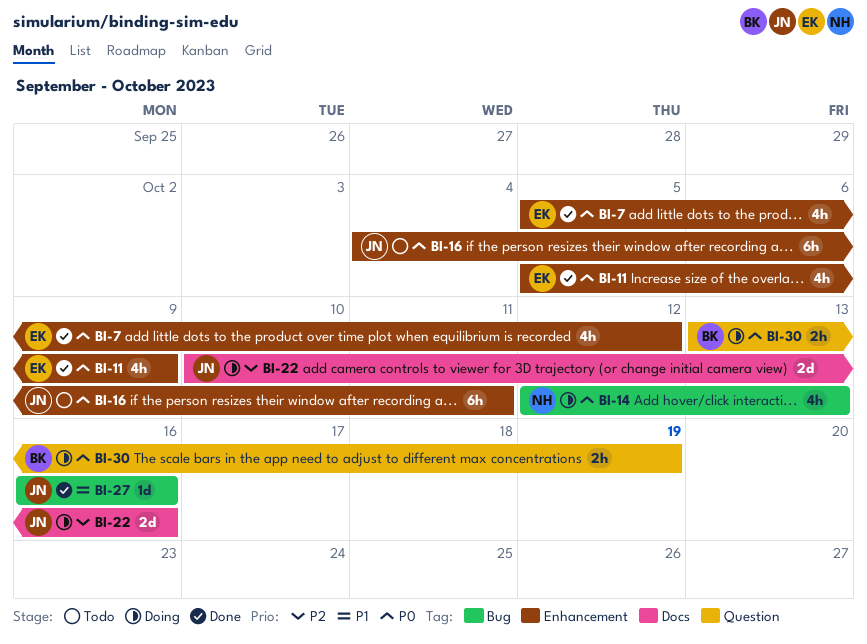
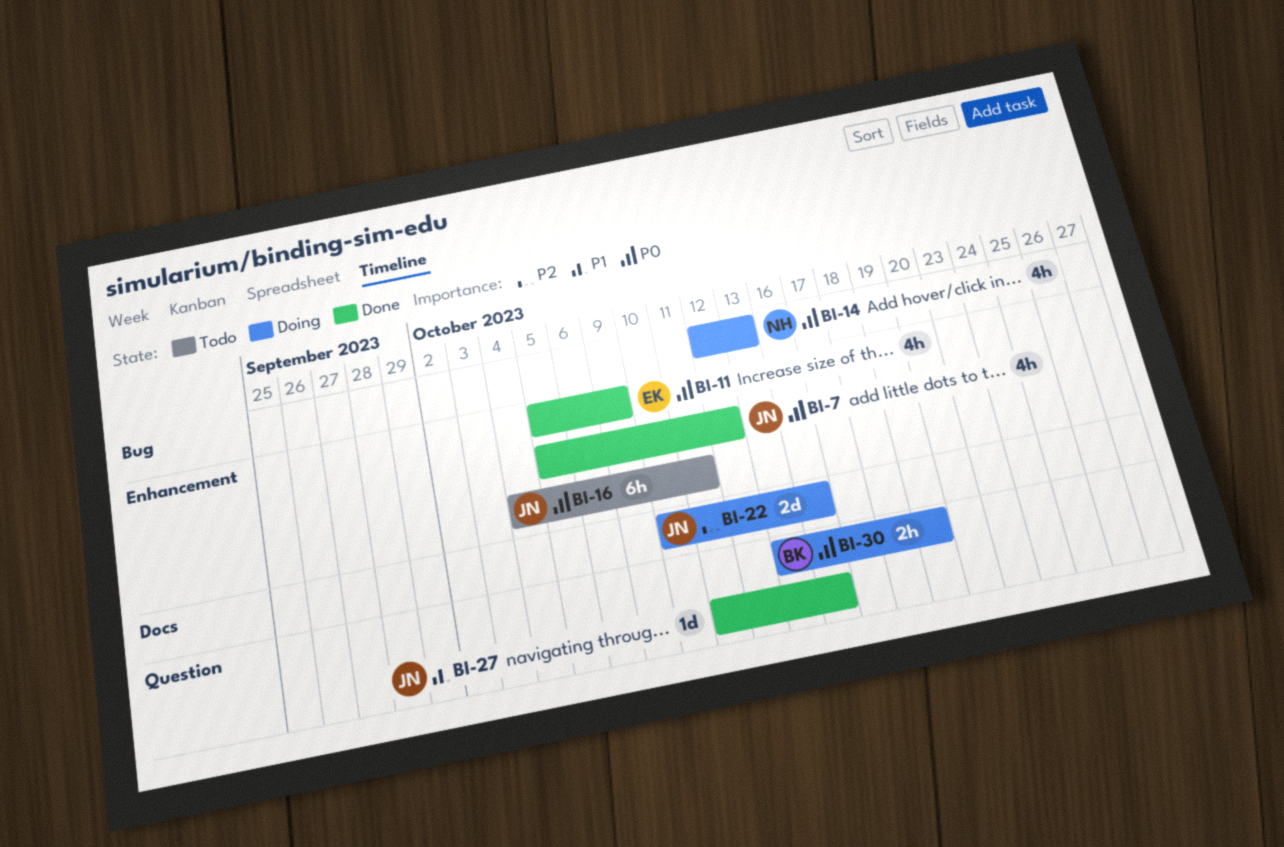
BI-7, owner: EK -> JN
BI-27, label: Bug -> Question
BI-27, start: Oct 16 -> Oct 11

